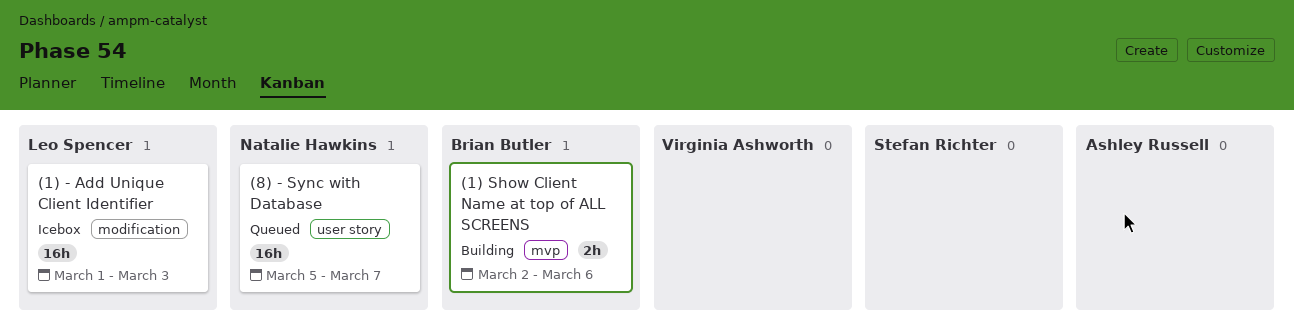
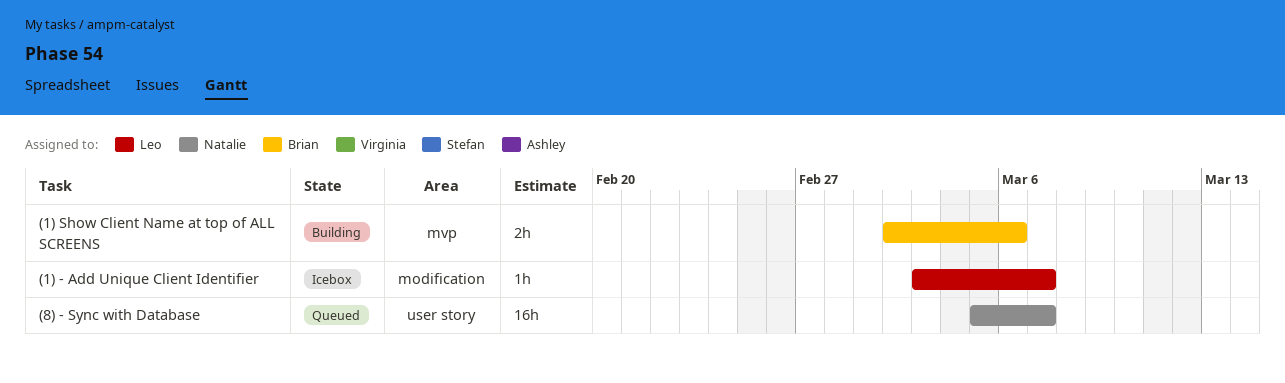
(1) - Add Unique Client Identifier, estimate: 16h -> 1h
(1) - Add Unique Client Identifier, start: Mar 1 -> Mar 3
(1) - Add Unique Client Identifier, due: Mar 3 -> Mar 7

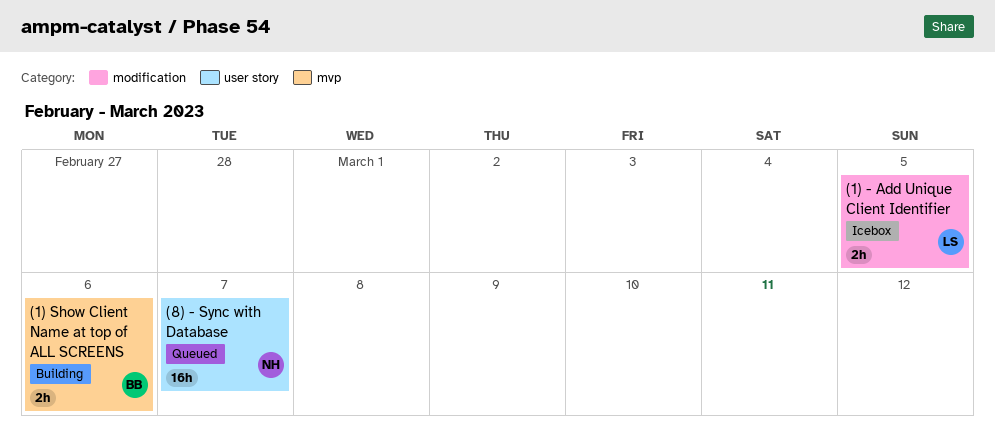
(1) - Add Unique Client Identifier, estimate: 1h -> 2h
(1) - Add Unique Client Identifier, due: Mar 7 -> Mar 5

